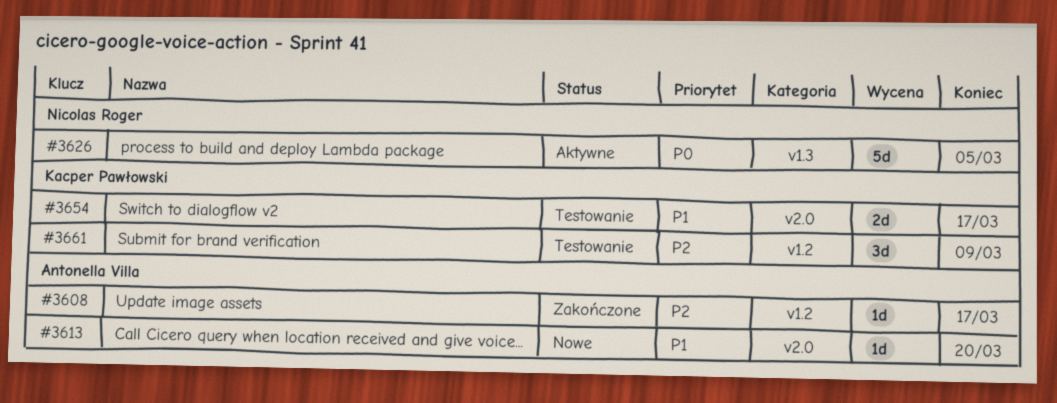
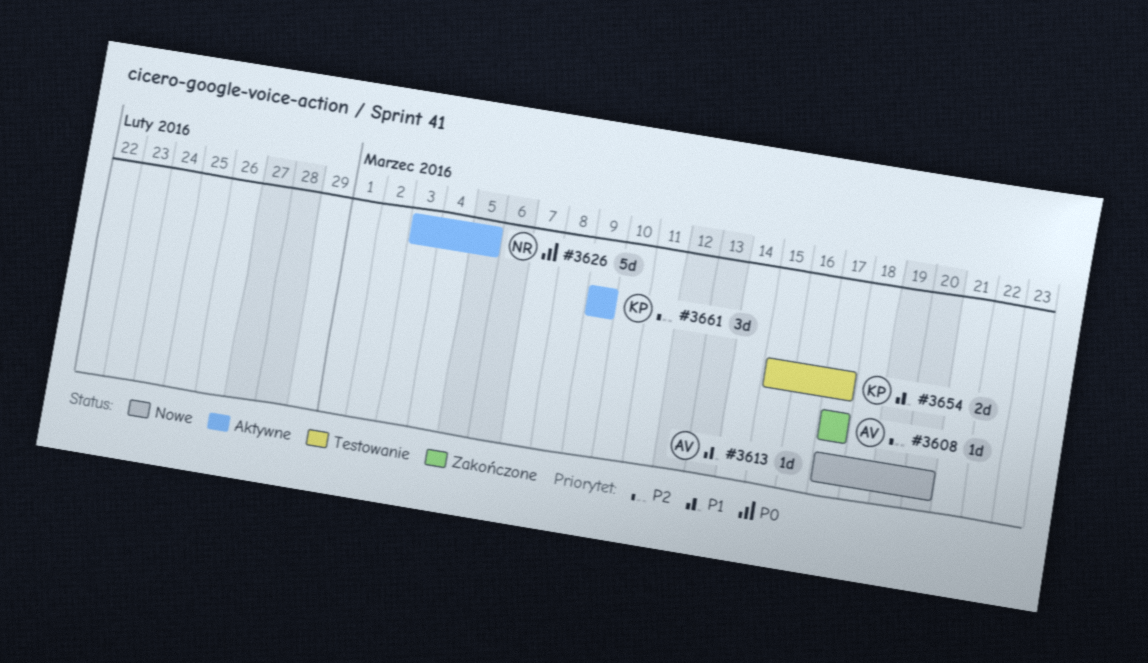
#3661, status: Testowanie -> Aktywne

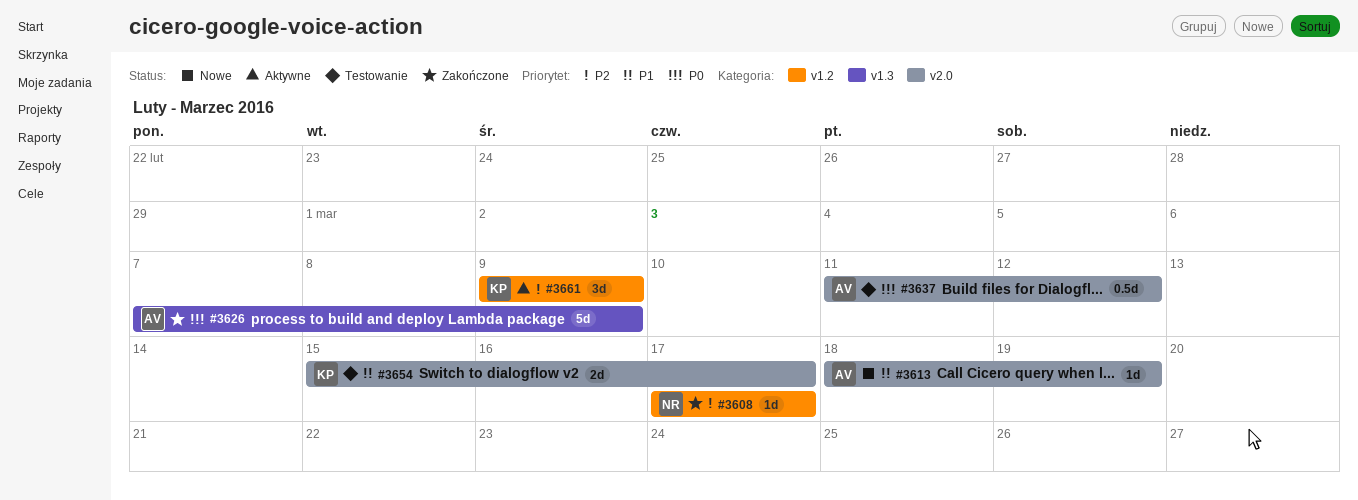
#3608, owner: AV -> NR
#3613, start: Mar 17 -> Mar 18
#3613, due: Mar 20 -> Mar 19
#3626, status: Aktywne -> Zakończone
#3626, owner: NR -> AV
#3626, start: Mar 3 -> Mar 7
#3626, due: Mar 5 -> Mar 9
#3637: none -> present

